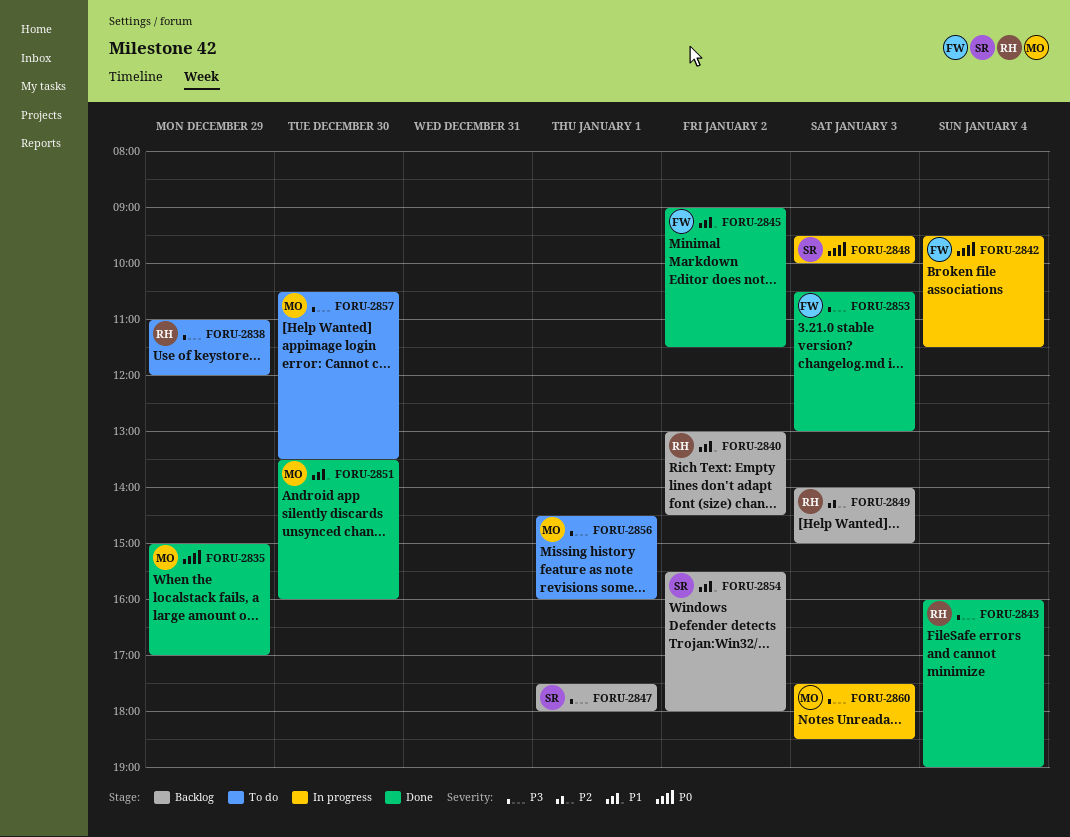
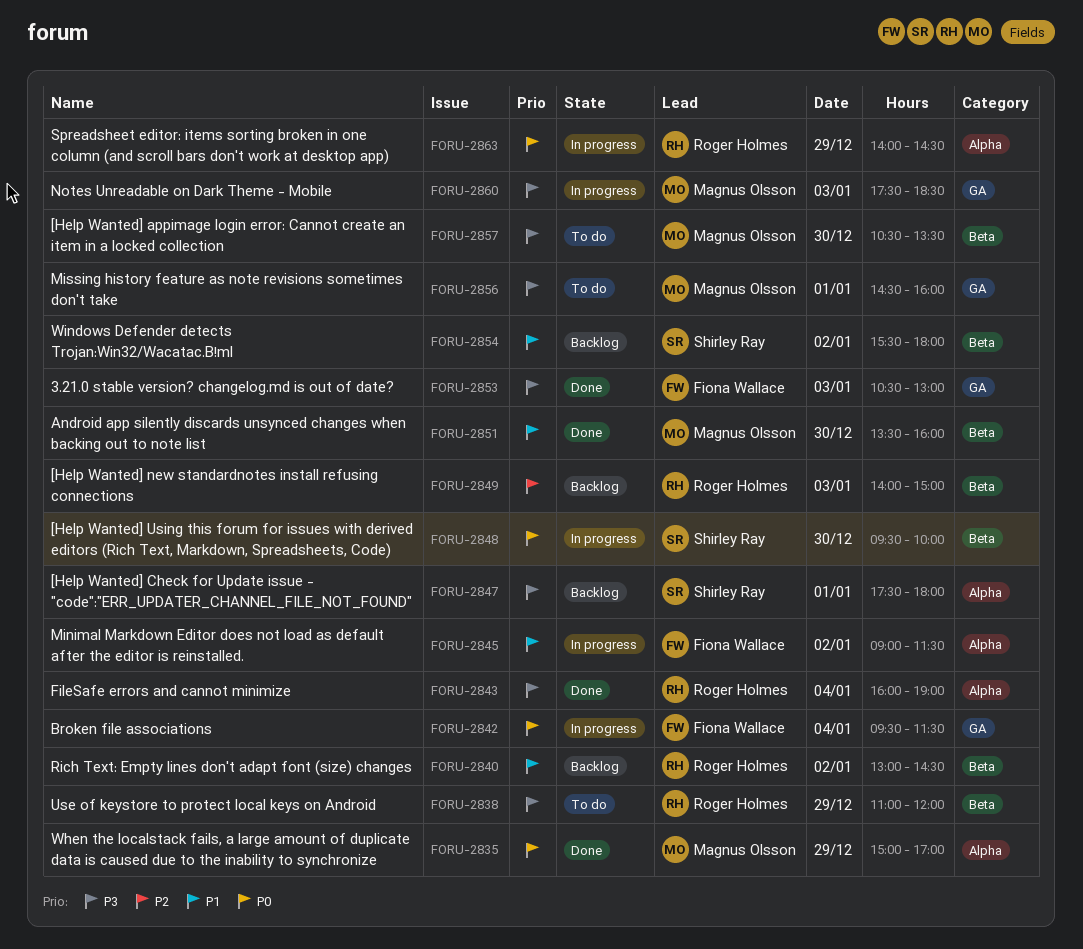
FORU-2845, status: Done -> In progress
FORU-2848, day: Jan 3 -> Dec 30
FORU-2863: none -> present

